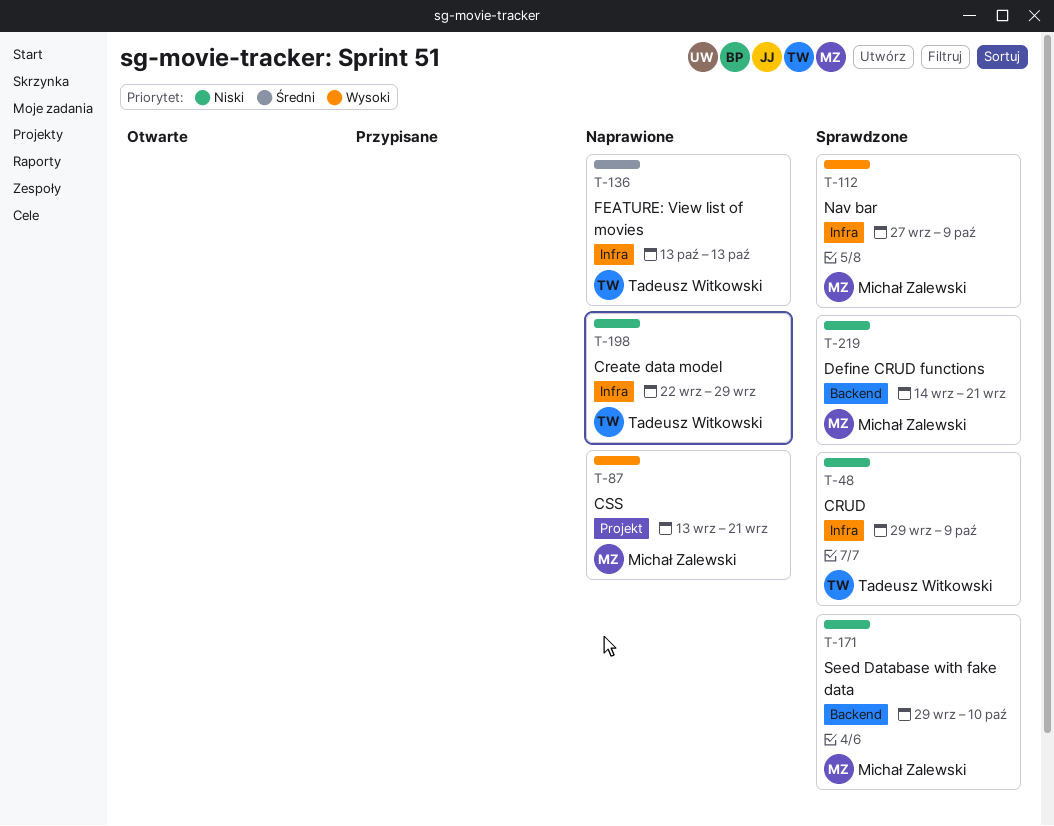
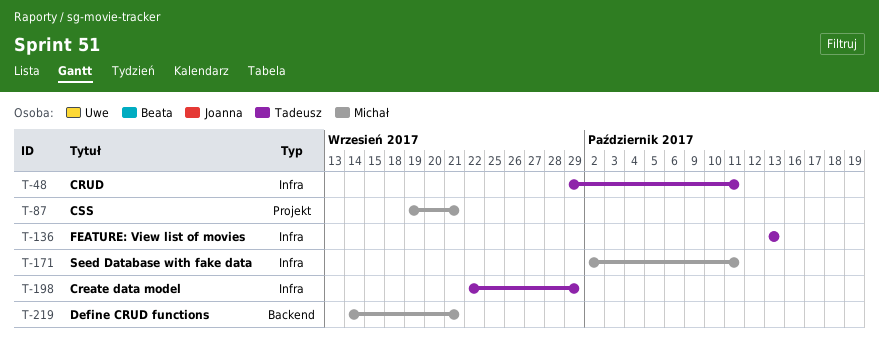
T-48, due: Oct 9 -> Oct 11
T-87, start: Sep 13 -> Sep 19
T-112: present -> none
T-171, label: Backend -> Infra
T-171, start: Sep 29 -> Oct 2
T-171, due: Oct 10 -> Oct 11

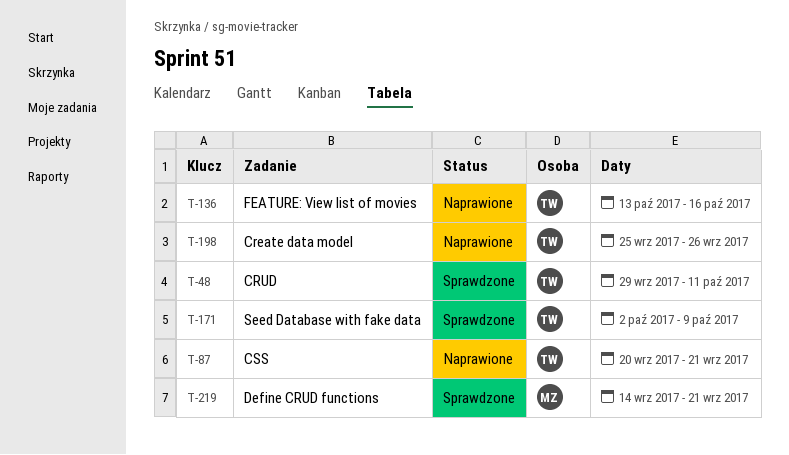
T-87, owner: Michał -> Tadeusz
T-87, start: Sep 19 -> Sep 20
T-136, due: Oct 13 -> Oct 16
T-171, owner: Michał -> Tadeusz
T-171, due: Oct 11 -> Oct 9
T-198, start: Sep 22 -> Sep 25
T-198, due: Sep 29 -> Sep 26

